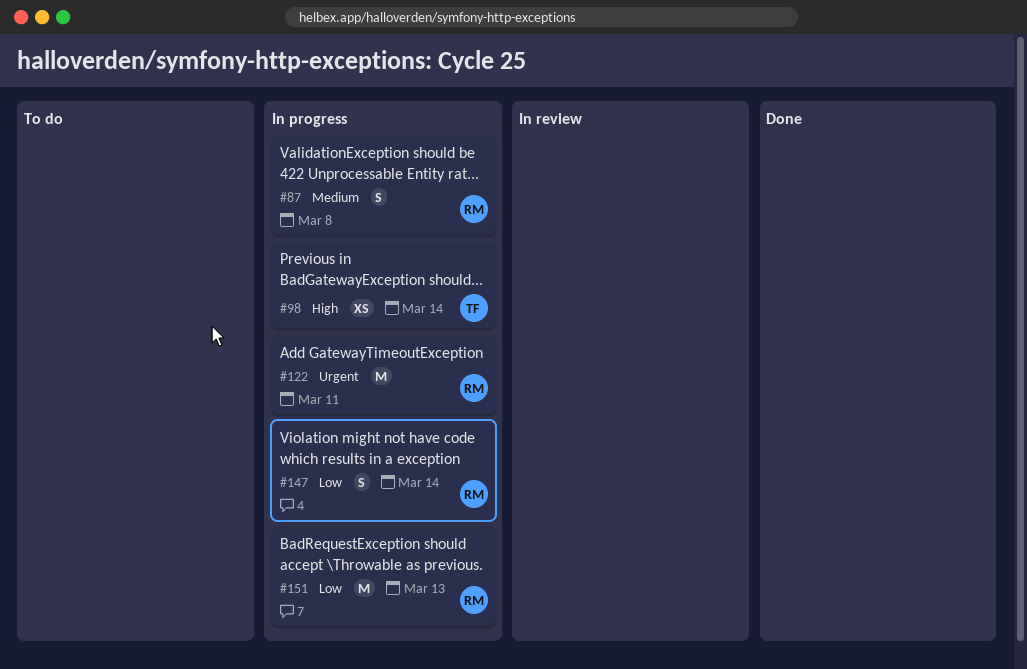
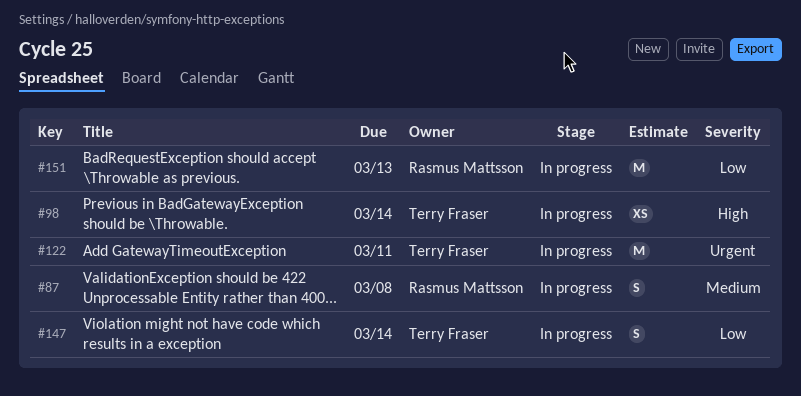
#122, owner: Rasmus Mattsson -> Terry Fraser
#147, owner: Rasmus Mattsson -> Terry Fraser

